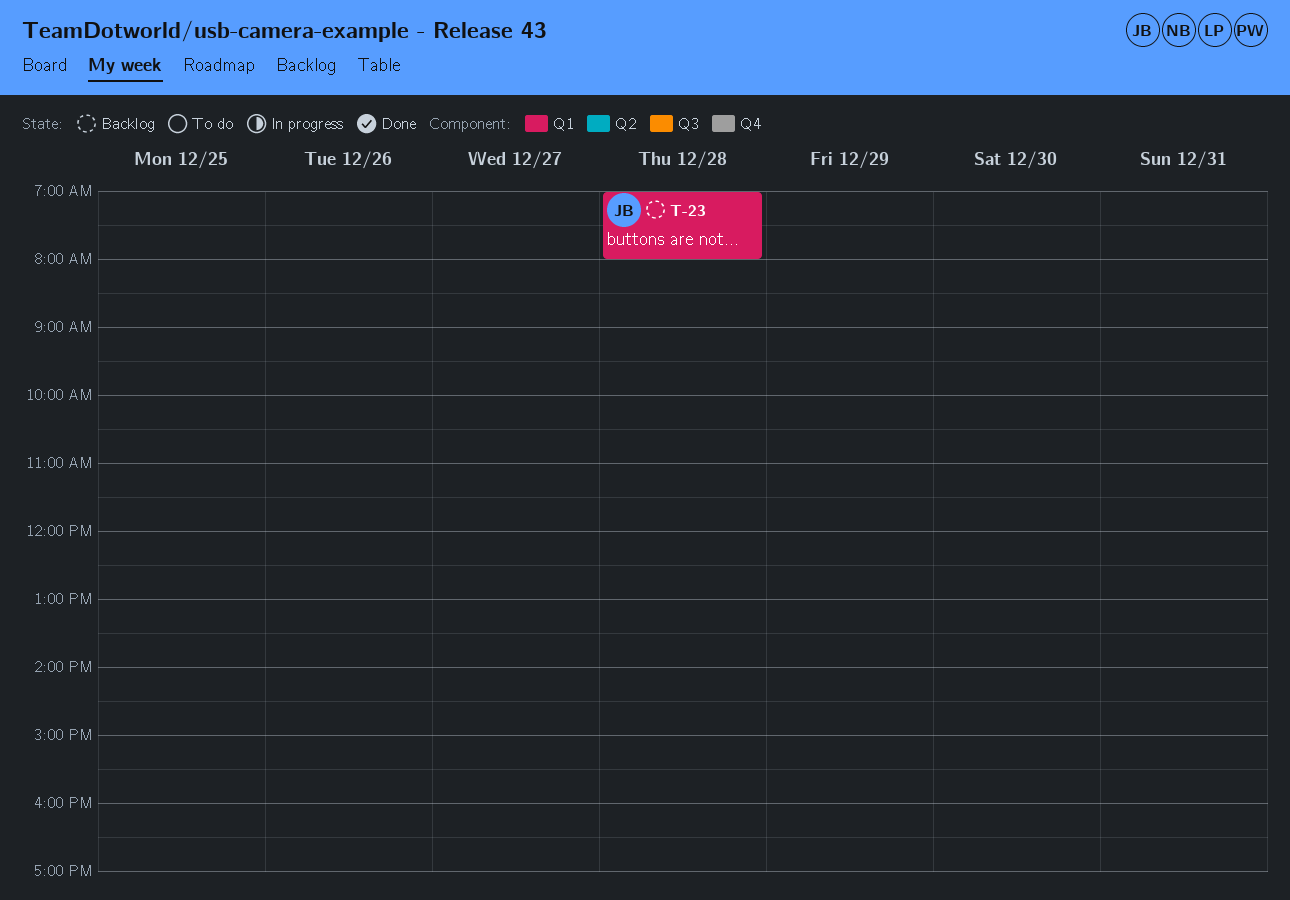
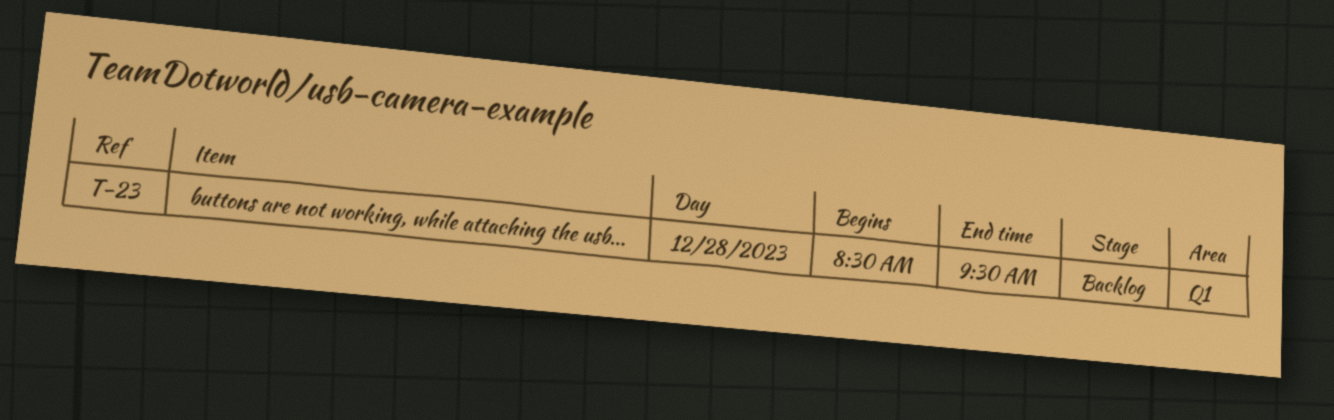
T-23, begins: 07:00 -> 08:30
T-23, ends: 08:00 -> 09:30

